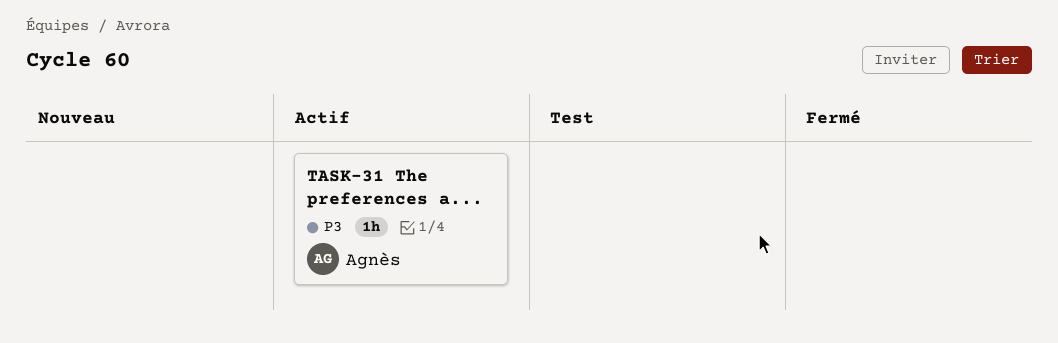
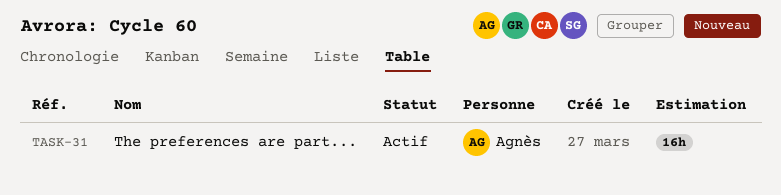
TASK-31, estimate: 1h -> 16h

